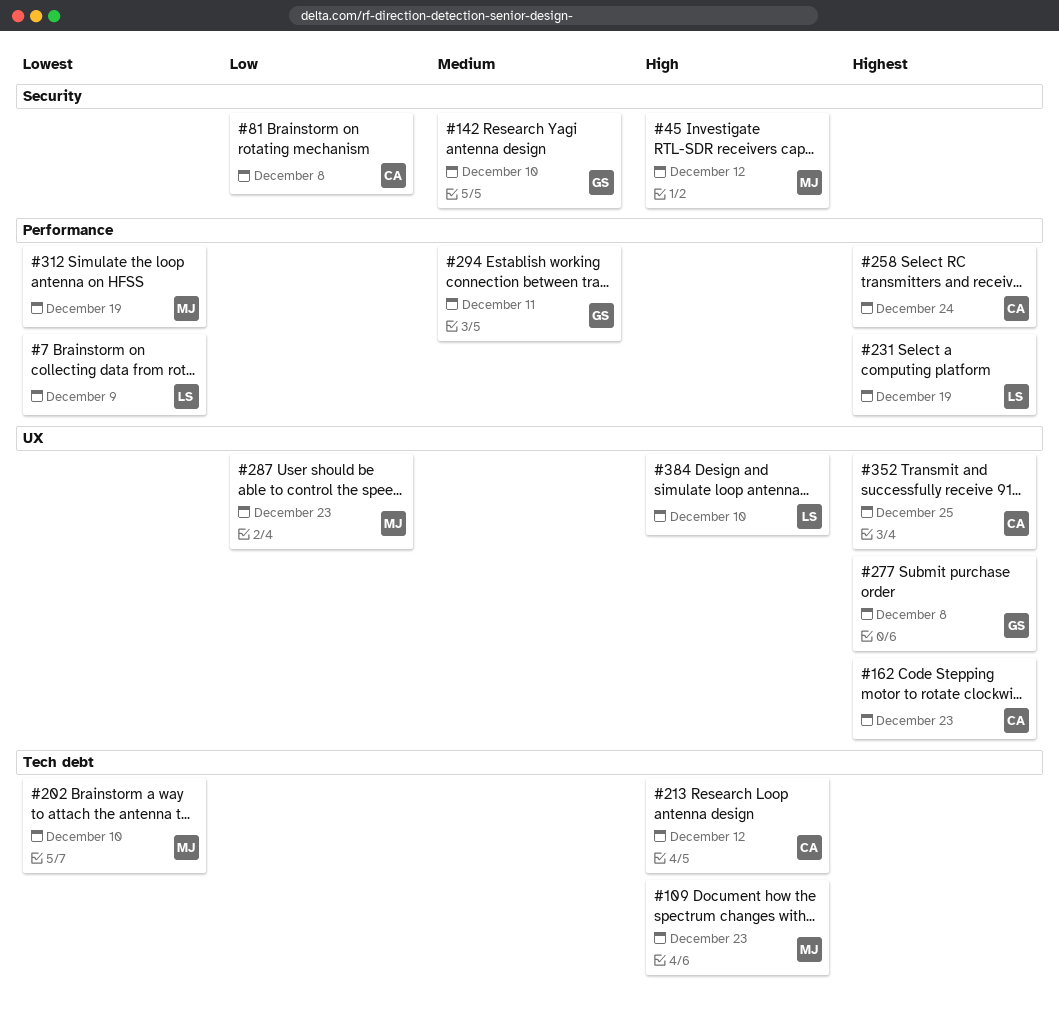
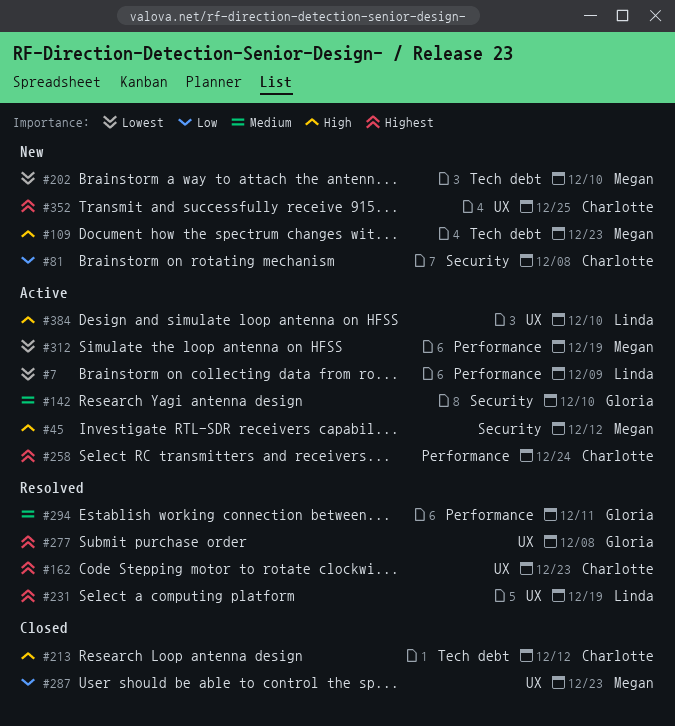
#231, label: Performance -> UX

